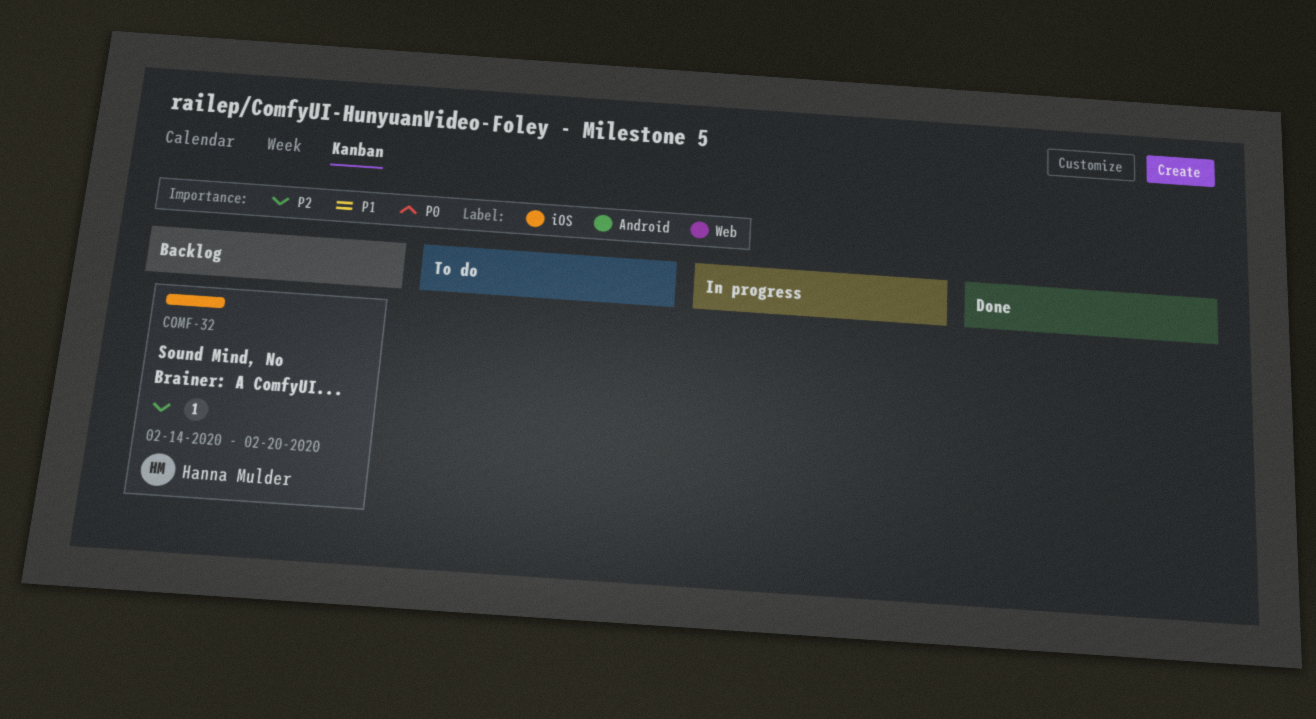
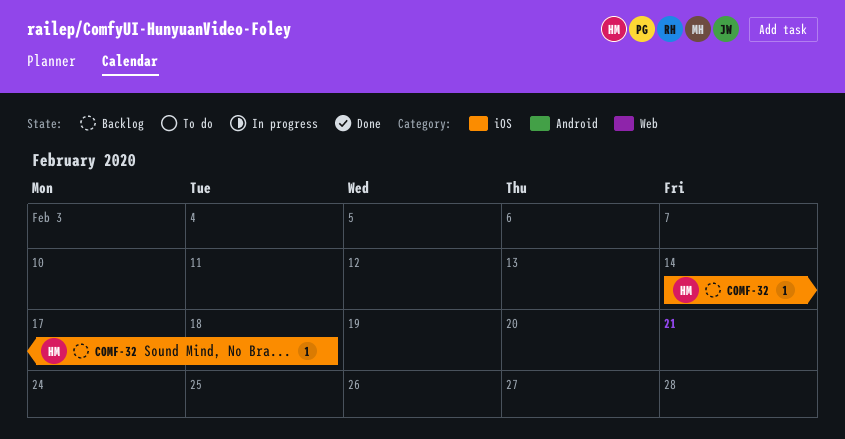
COMF-32, due: Feb 20 -> Feb 18

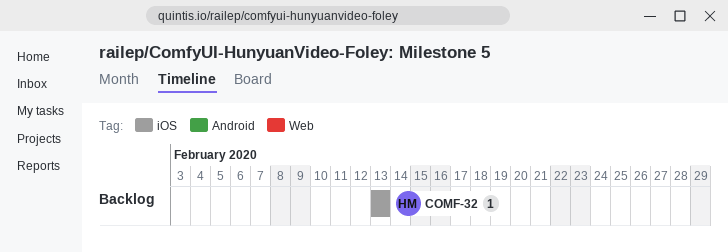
COMF-32, start: Feb 14 -> Feb 13
COMF-32, due: Feb 18 -> Feb 13

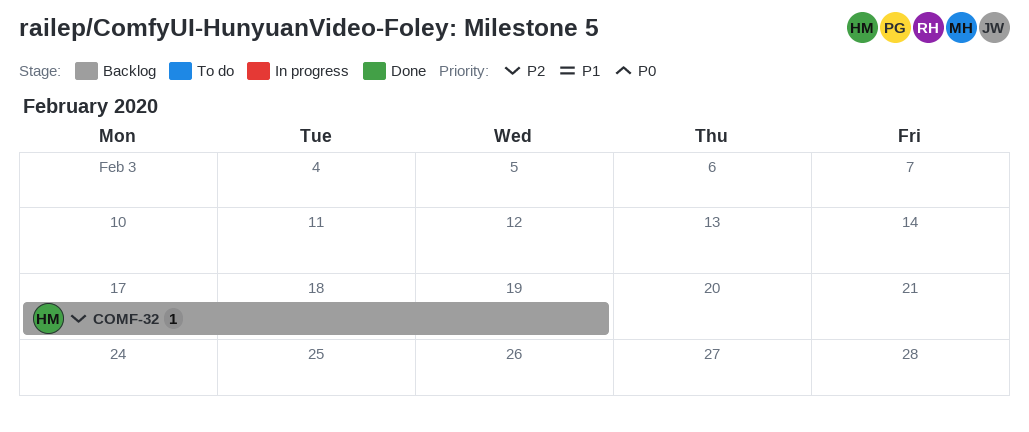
COMF-32, start: Feb 13 -> Feb 17
COMF-32, due: Feb 13 -> Feb 19

